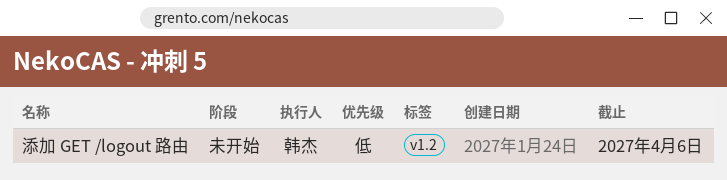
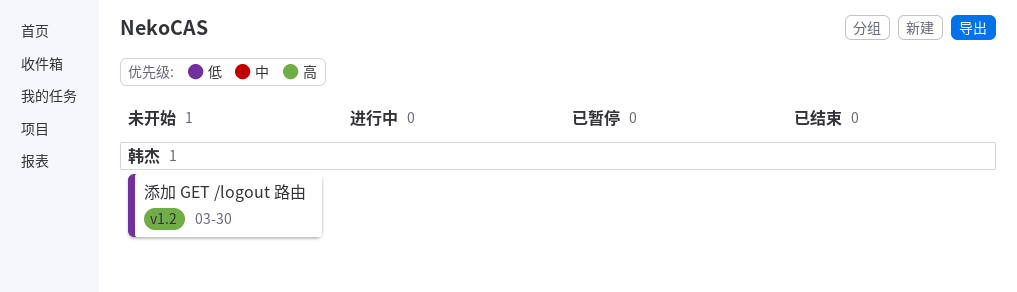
添加 GET /logout 路由, due: Apr 6 -> Mar 30

